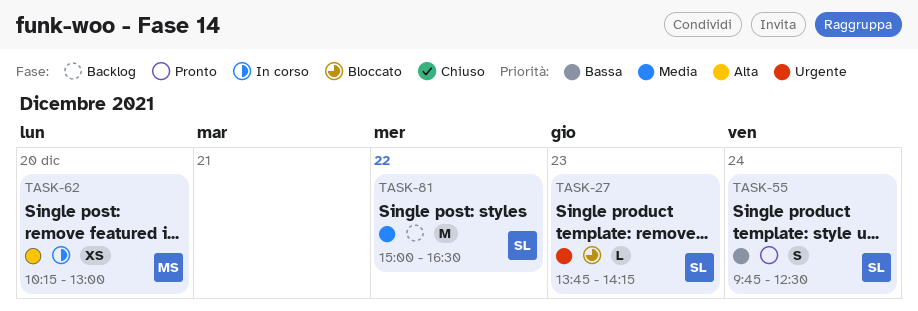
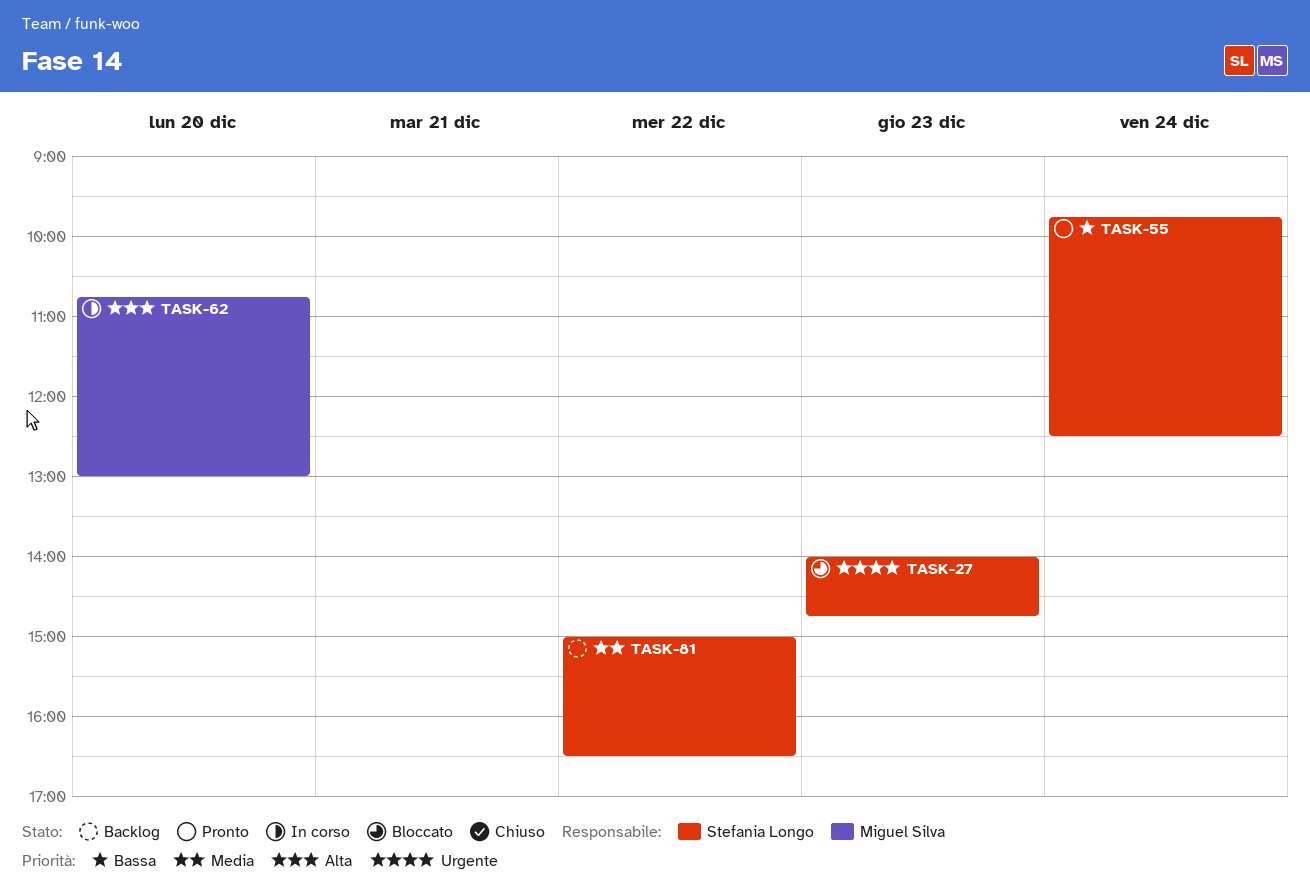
TASK-27, begins: 13:45 -> 14:00
TASK-27, ends: 14:15 -> 14:45
TASK-62, begins: 10:15 -> 10:45

